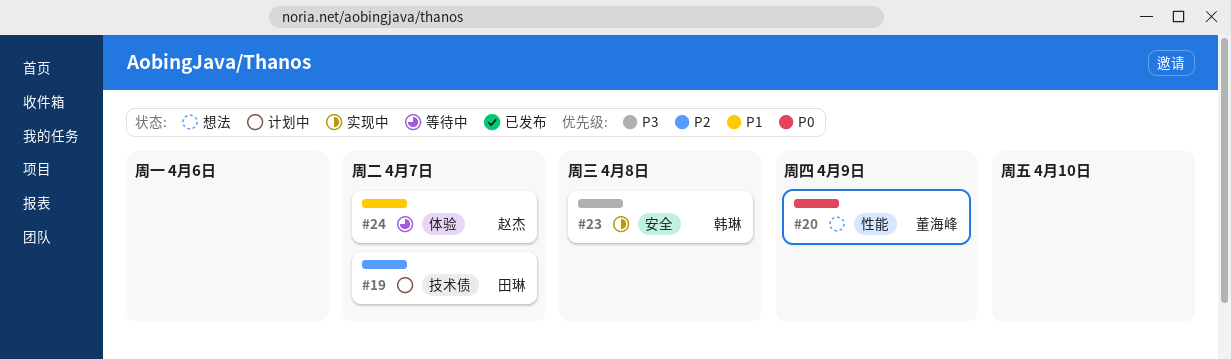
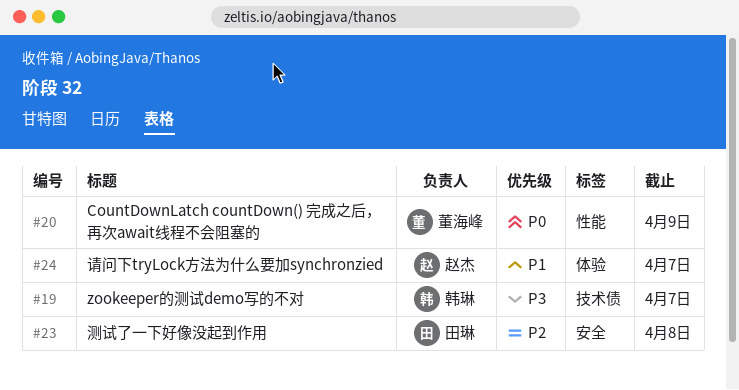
#19, owner: 田琳 -> 韩琳
#19, priority: P2 -> P3
#23, owner: 韩琳 -> 田琳
#23, priority: P3 -> P2

